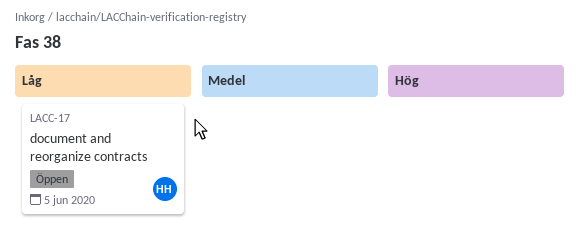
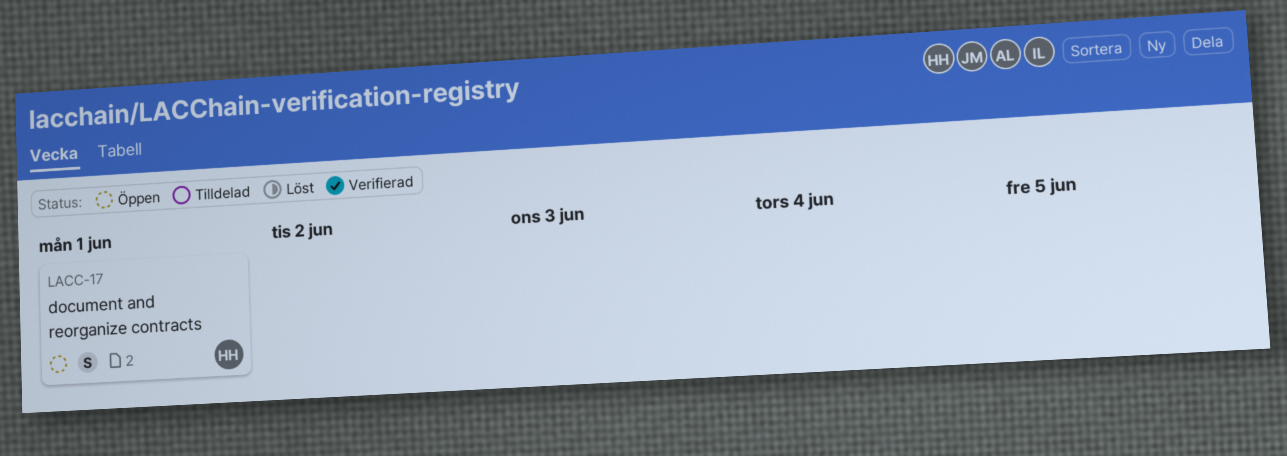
LACC-17, due: Jun 5 -> Jun 1

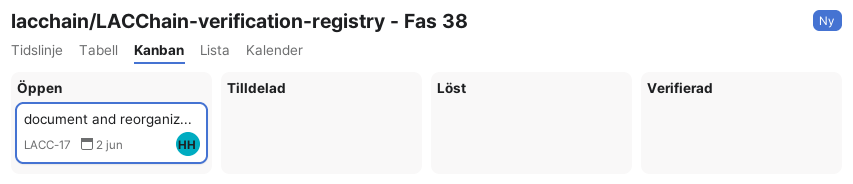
LACC-17, due: Jun 1 -> Jun 2

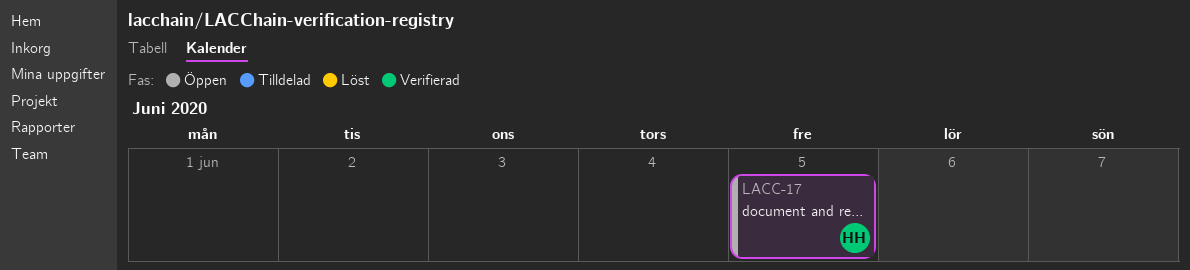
LACC-17, due: Jun 2 -> Jun 5

